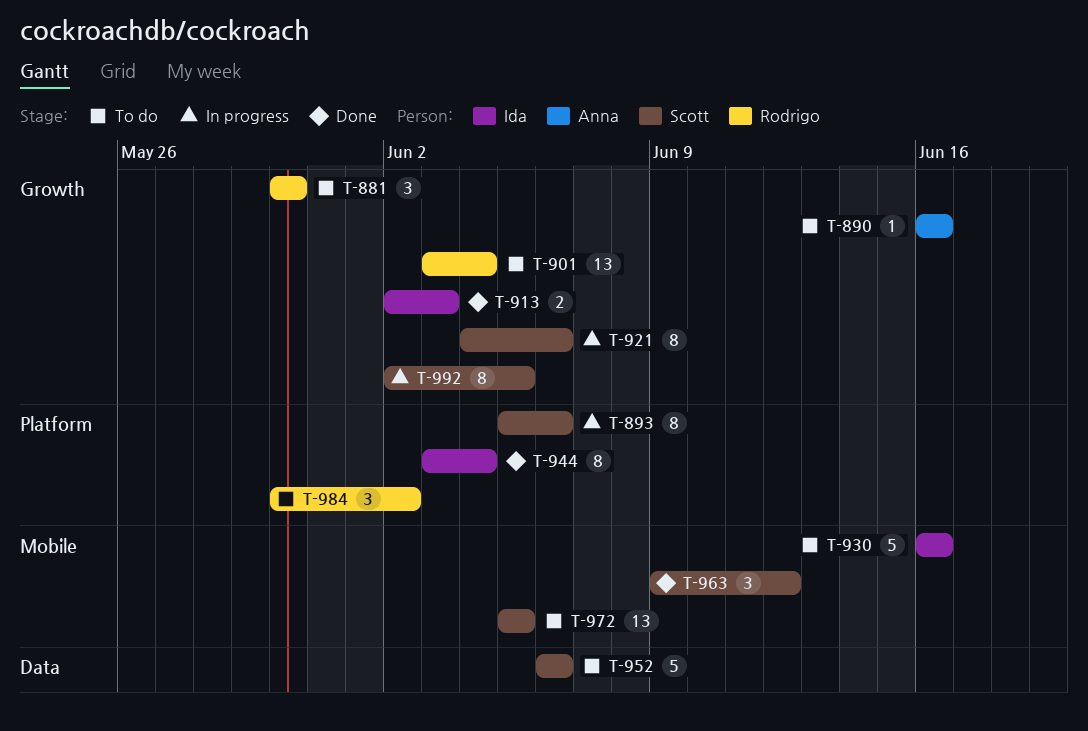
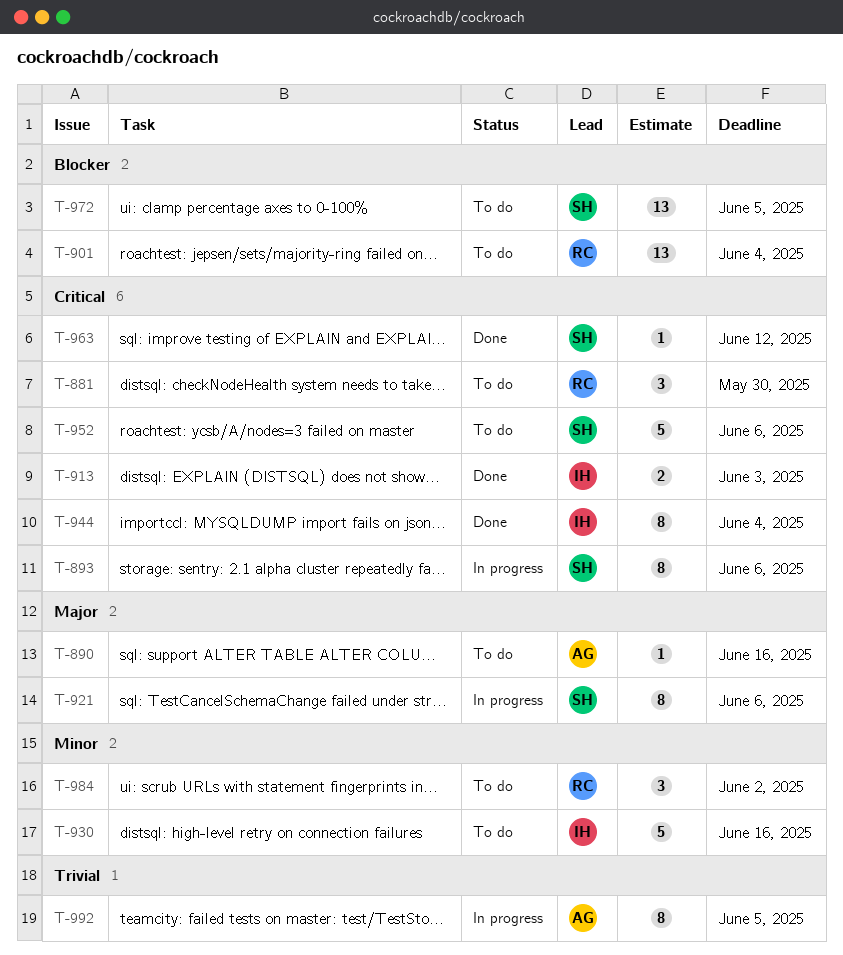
T-963, estimate: 3 -> 1
T-992, owner: Scott -> Anna

